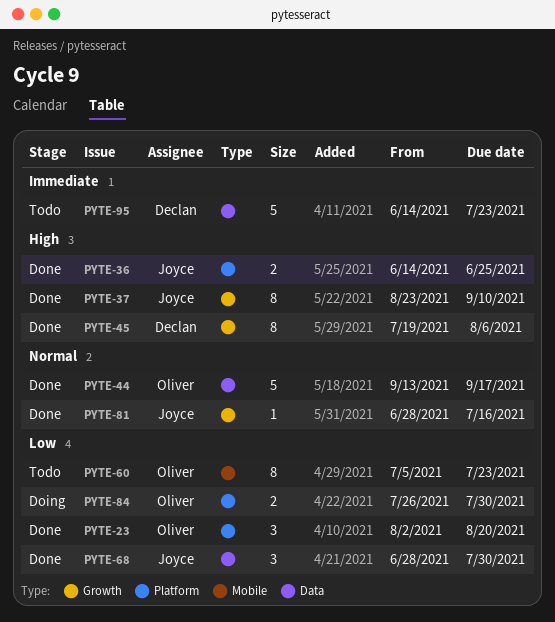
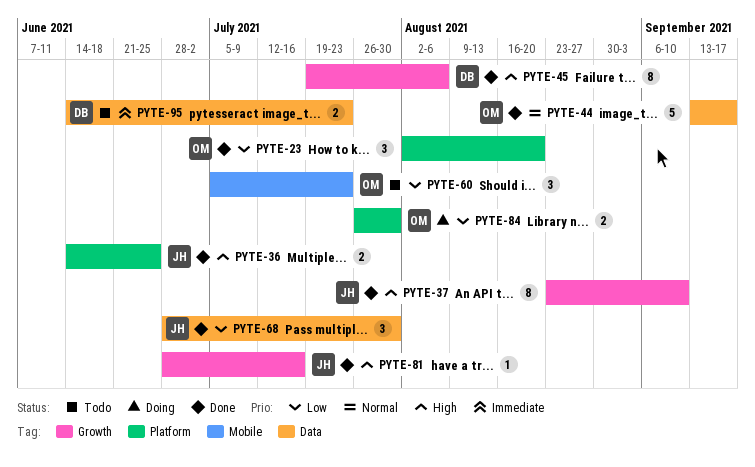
PYTE-60, estimate: 8 -> 3
PYTE-81, priority: Normal -> High
PYTE-95, estimate: 5 -> 2

